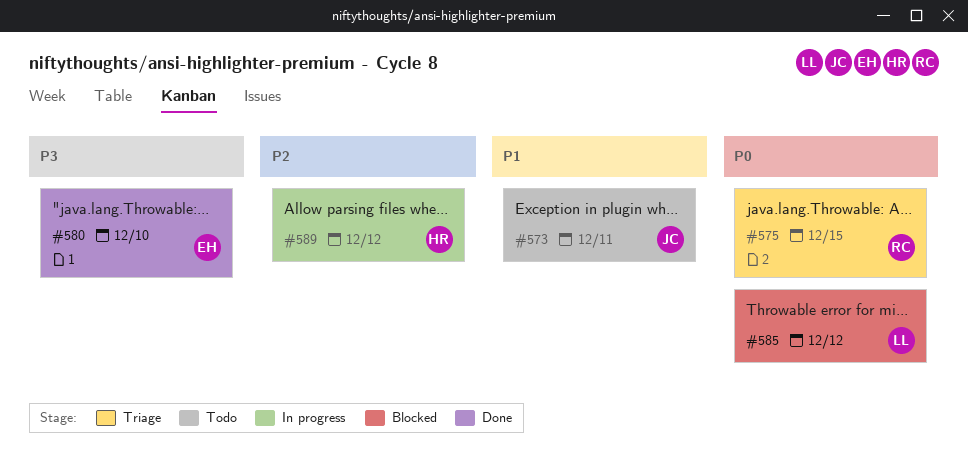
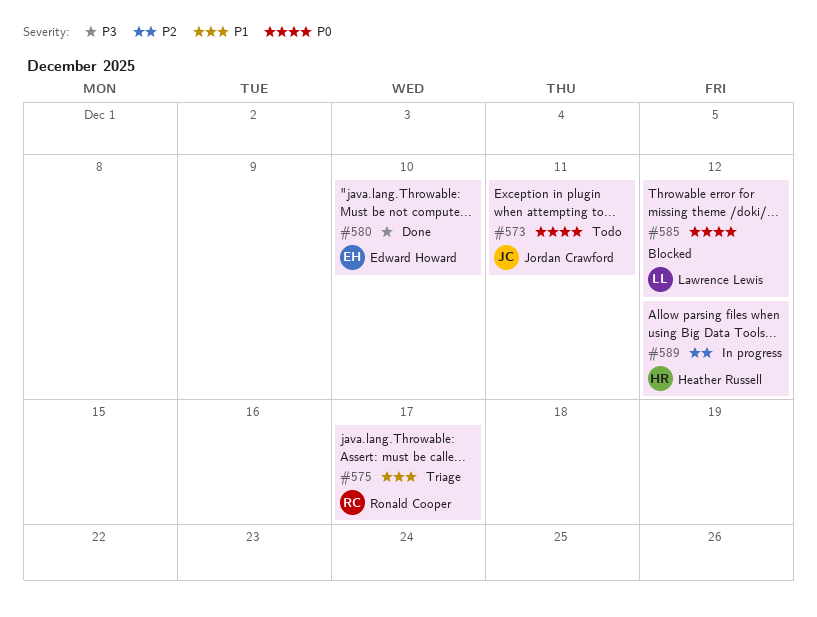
#573, priority: P1 -> P0
#575, priority: P0 -> P1
#575, due: Dec 15 -> Dec 17

